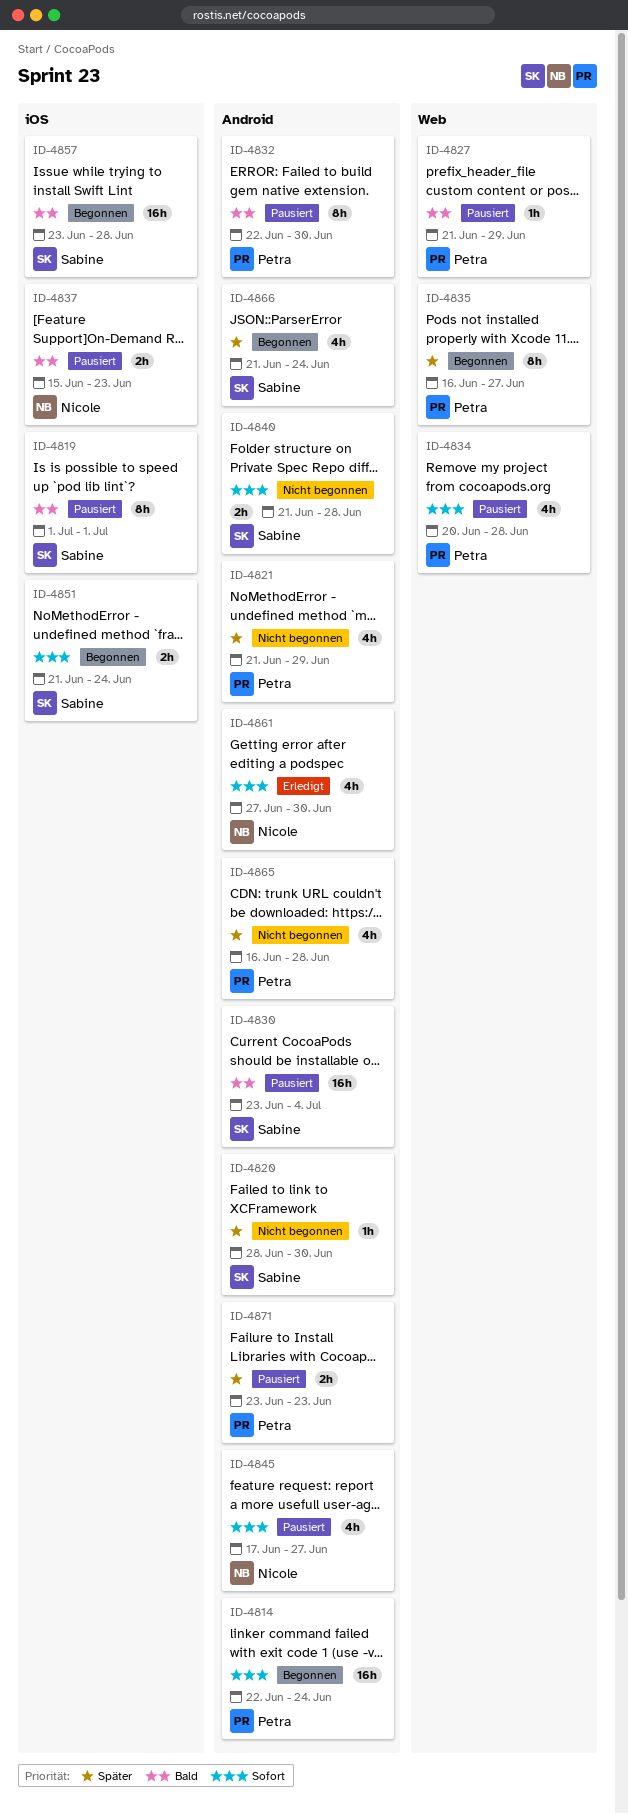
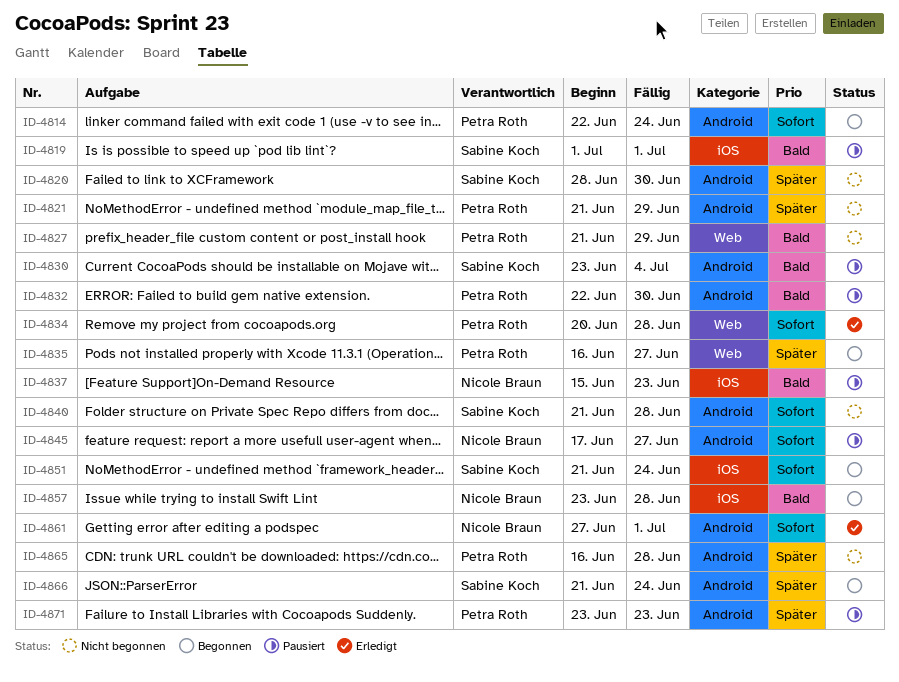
ID-4827, status: Pausiert -> Nicht begonnen
ID-4834, status: Pausiert -> Erledigt
ID-4857, owner: Sabine Koch -> Nicole Braun
ID-4861, due: Jun 30 -> Jul 1

